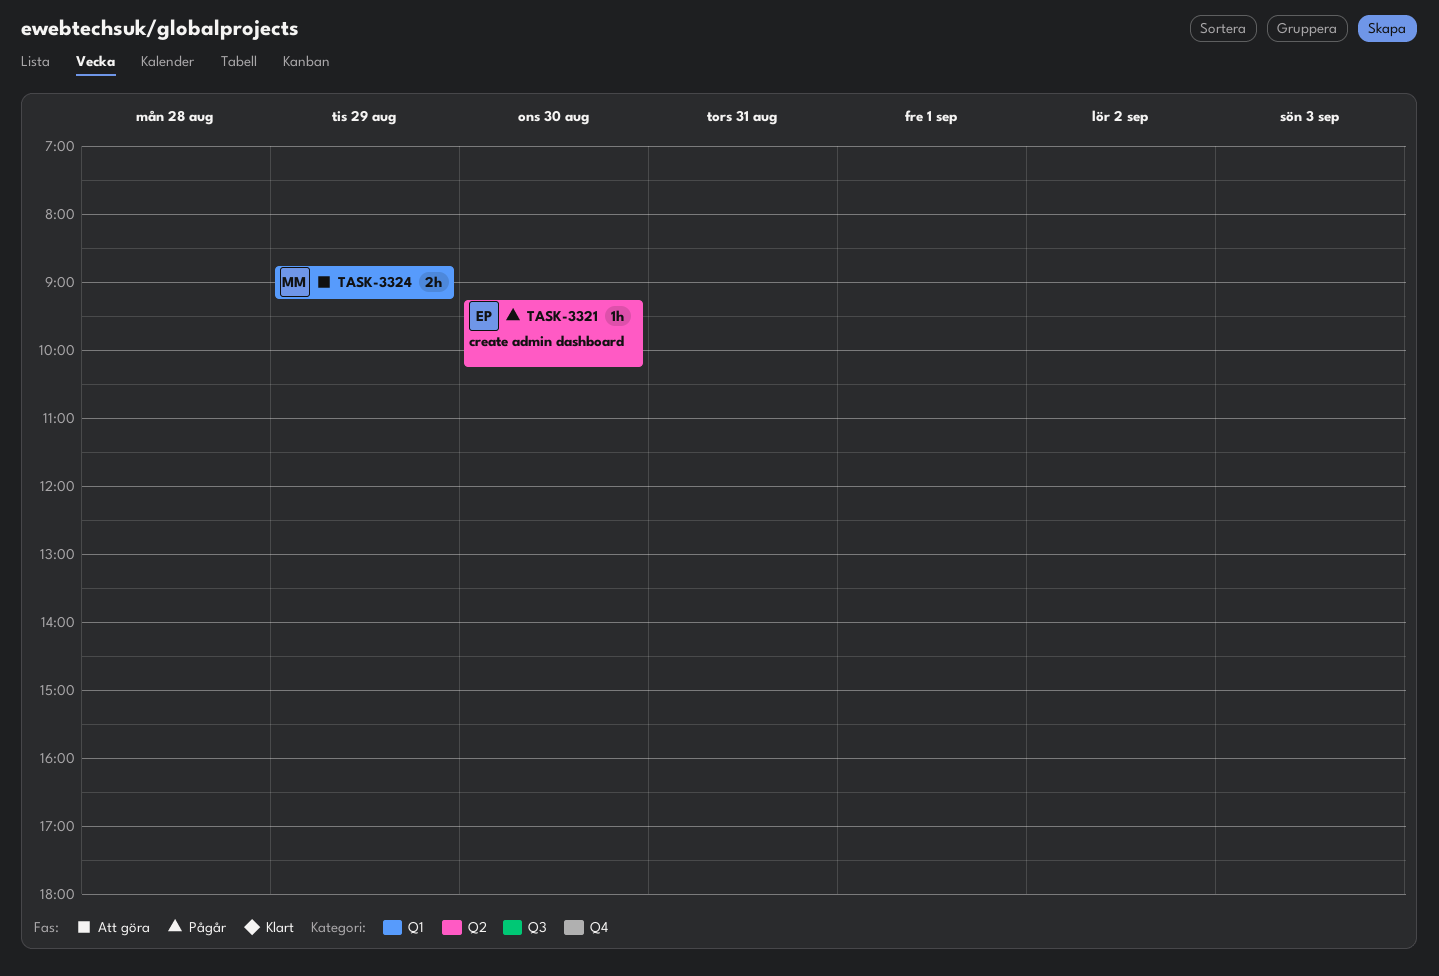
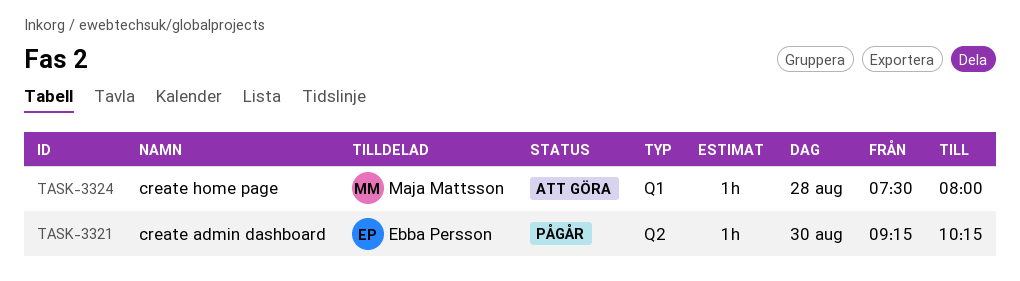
TASK-3324, estimate: 2h -> 1h
TASK-3324, day: Aug 29 -> Aug 28
TASK-3324, begins: 08:45 -> 07:30
TASK-3324, ends: 09:15 -> 08:00

